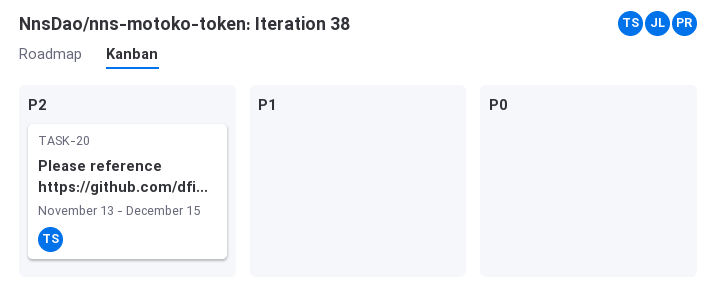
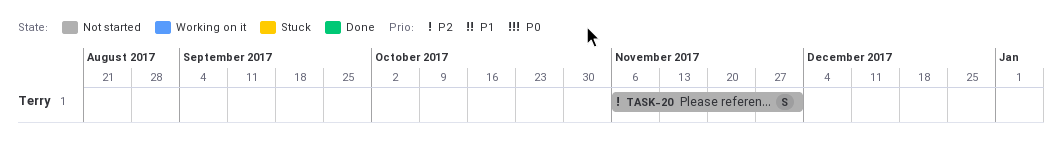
TASK-20, start: Nov 13 -> Nov 6
TASK-20, due: Dec 15 -> Dec 1

